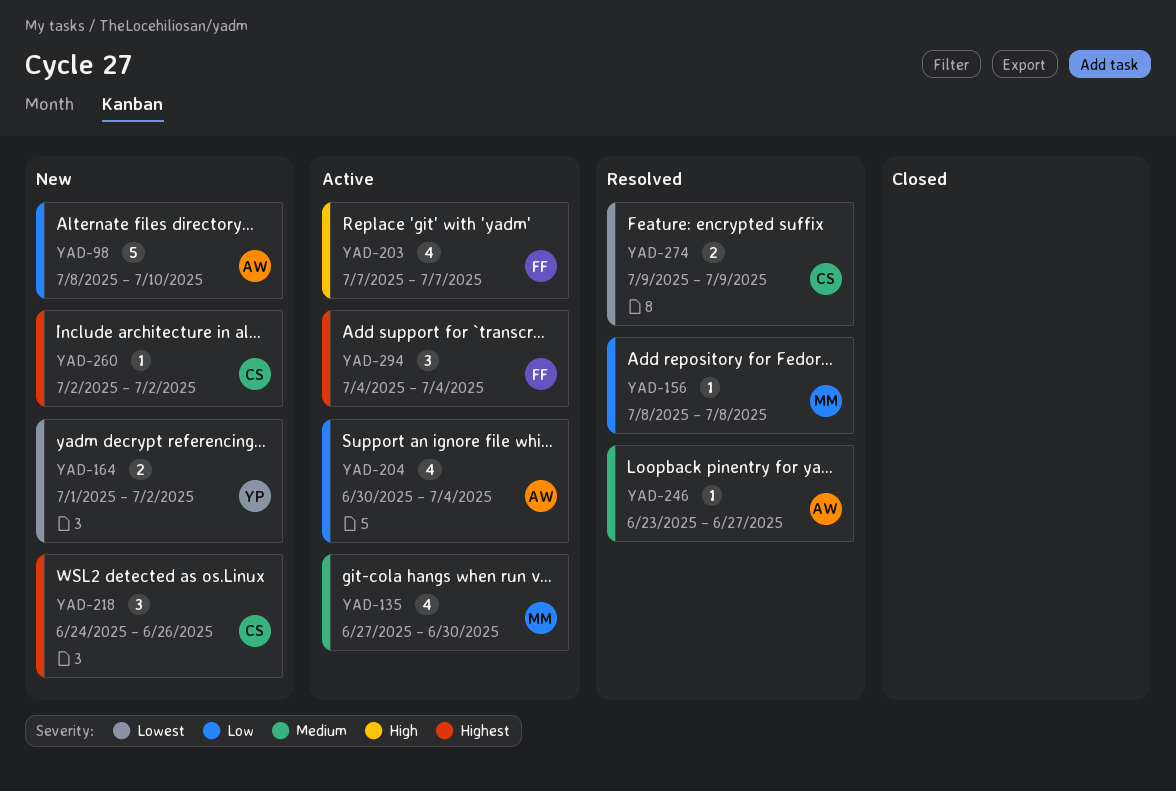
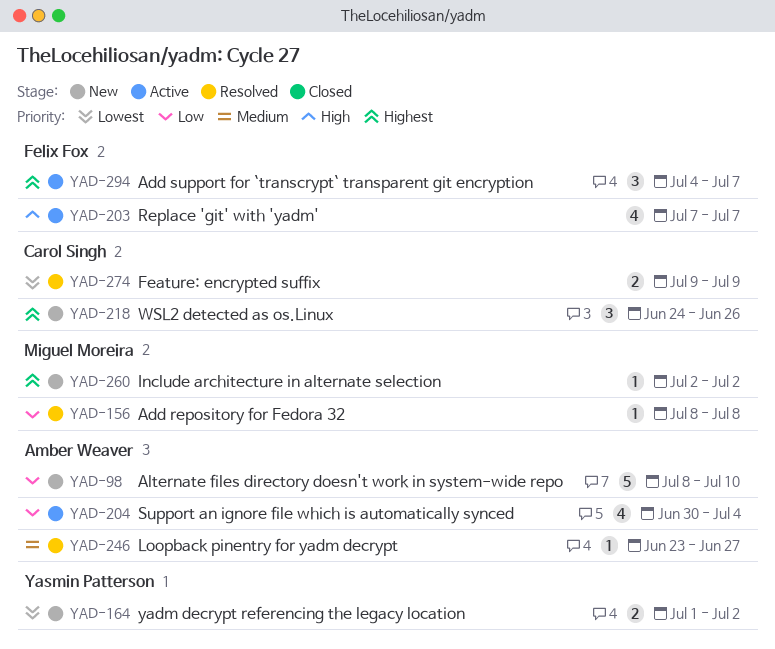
YAD-135: present -> none
YAD-260, owner: Carol Singh -> Miguel Moreira
YAD-294, due: Jul 4 -> Jul 7

